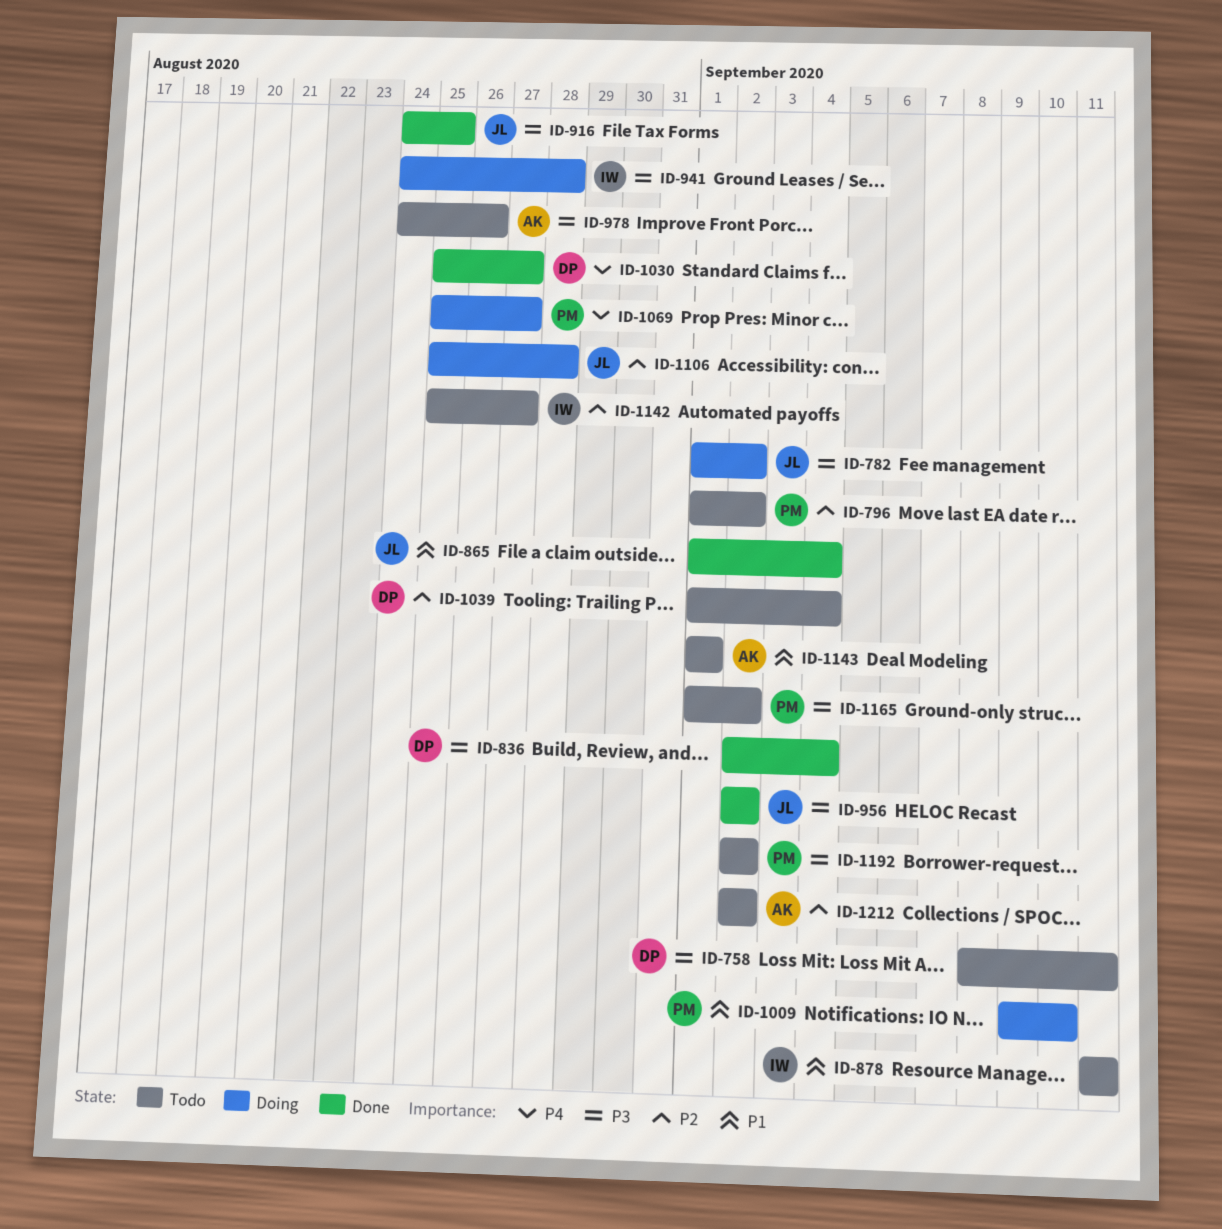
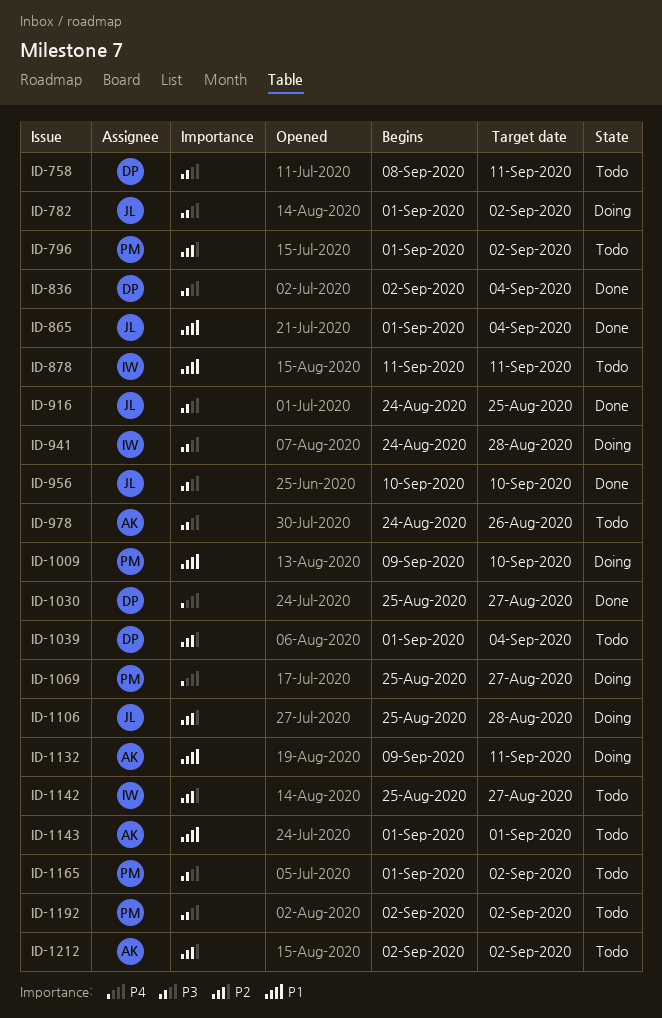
ID-956, start: Sep 2 -> Sep 10
ID-956, due: Sep 2 -> Sep 10
ID-1132: none -> present

